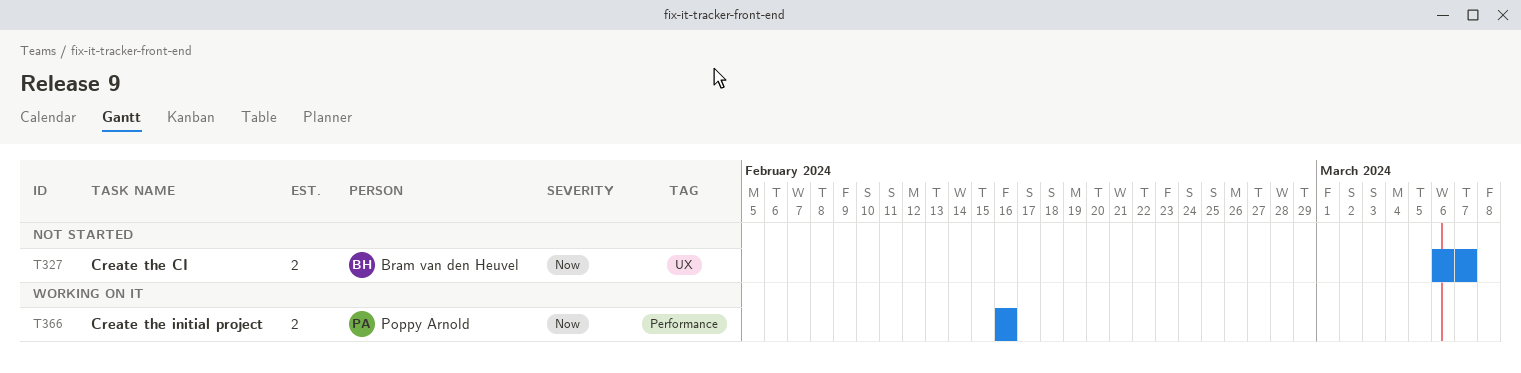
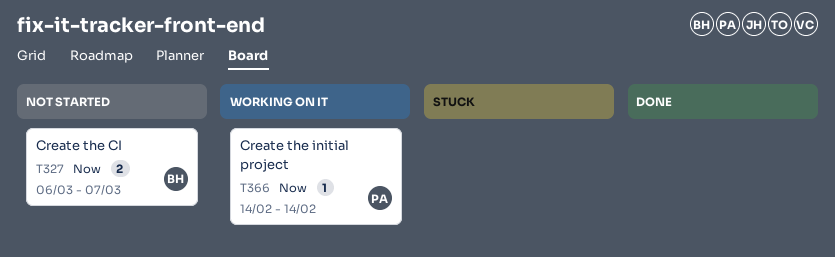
T366, estimate: 2 -> 1
T366, start: Feb 16 -> Feb 14
T366, due: Feb 16 -> Feb 14

